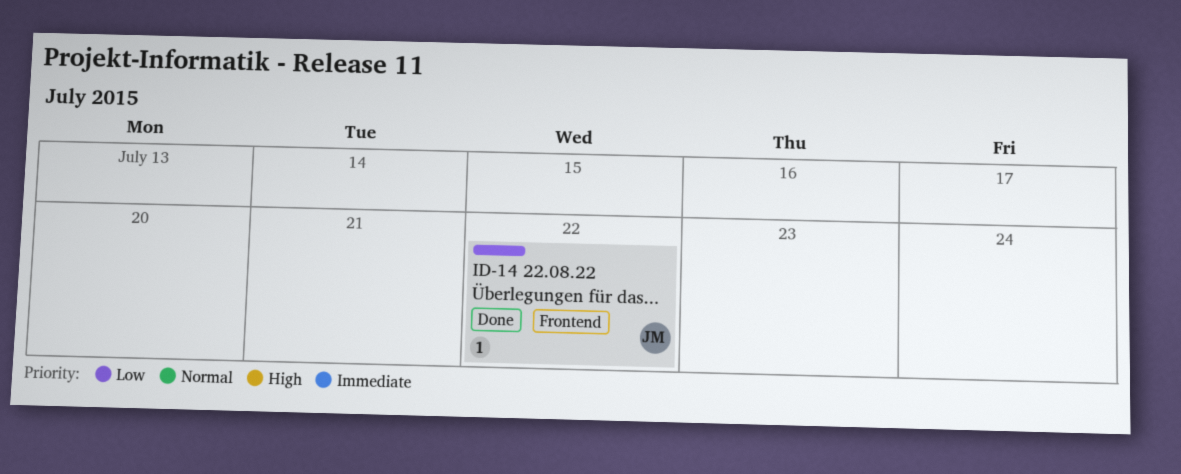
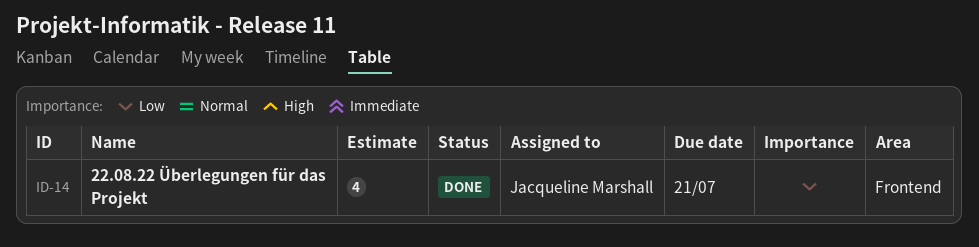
ID-14, estimate: 1 -> 4
ID-14, due: Jul 22 -> Jul 21

